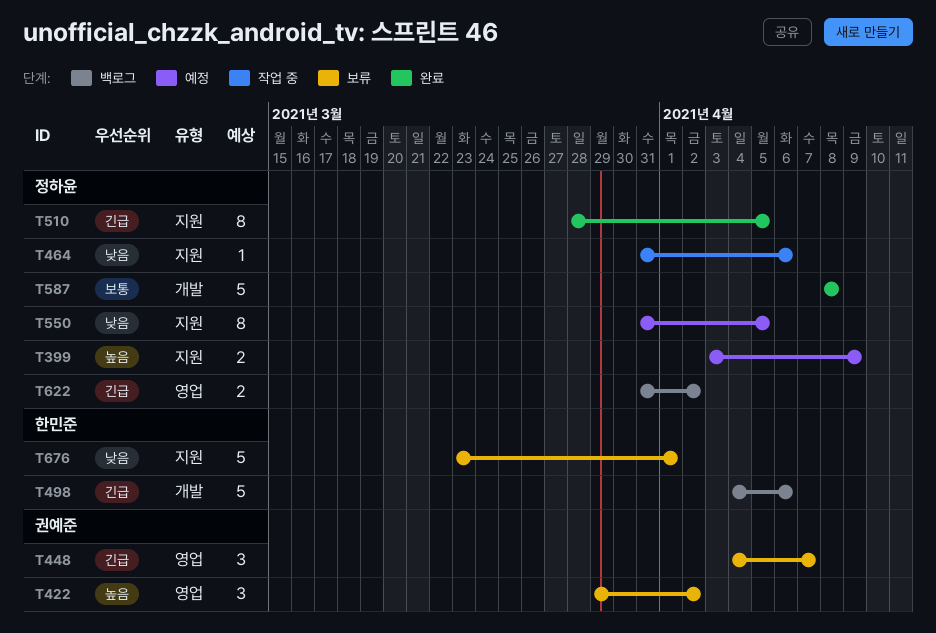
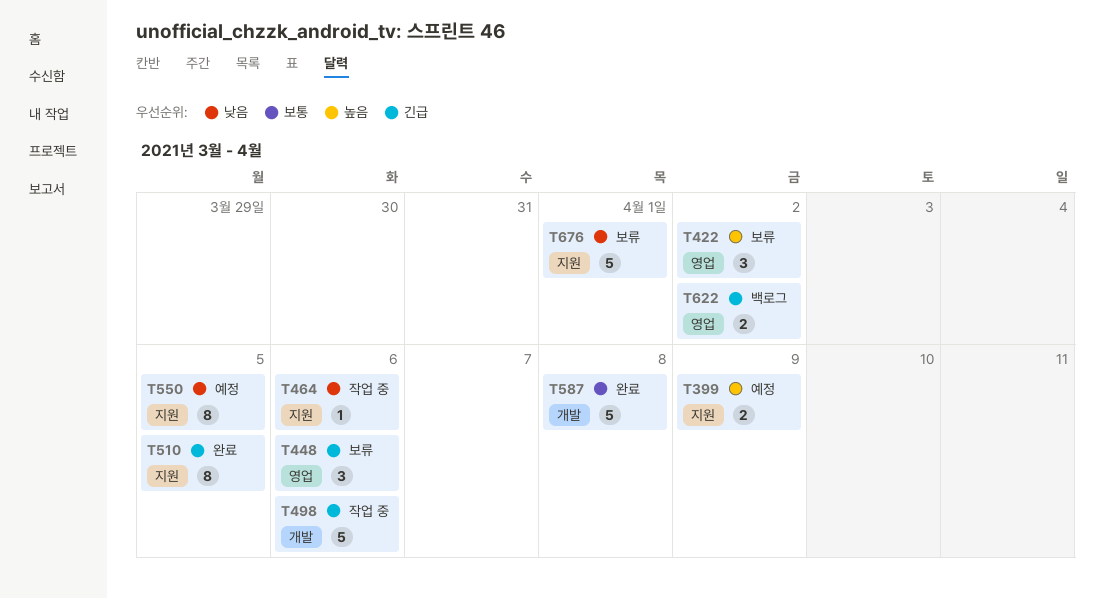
T448, due: Apr 7 -> Apr 6
T498, status: 백로그 -> 작업 중

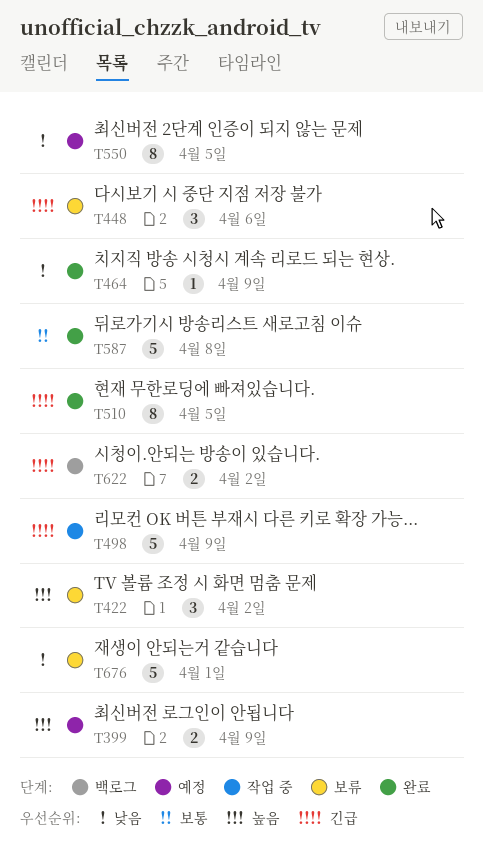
T464, status: 작업 중 -> 완료
T464, due: Apr 6 -> Apr 9
T498, due: Apr 6 -> Apr 9

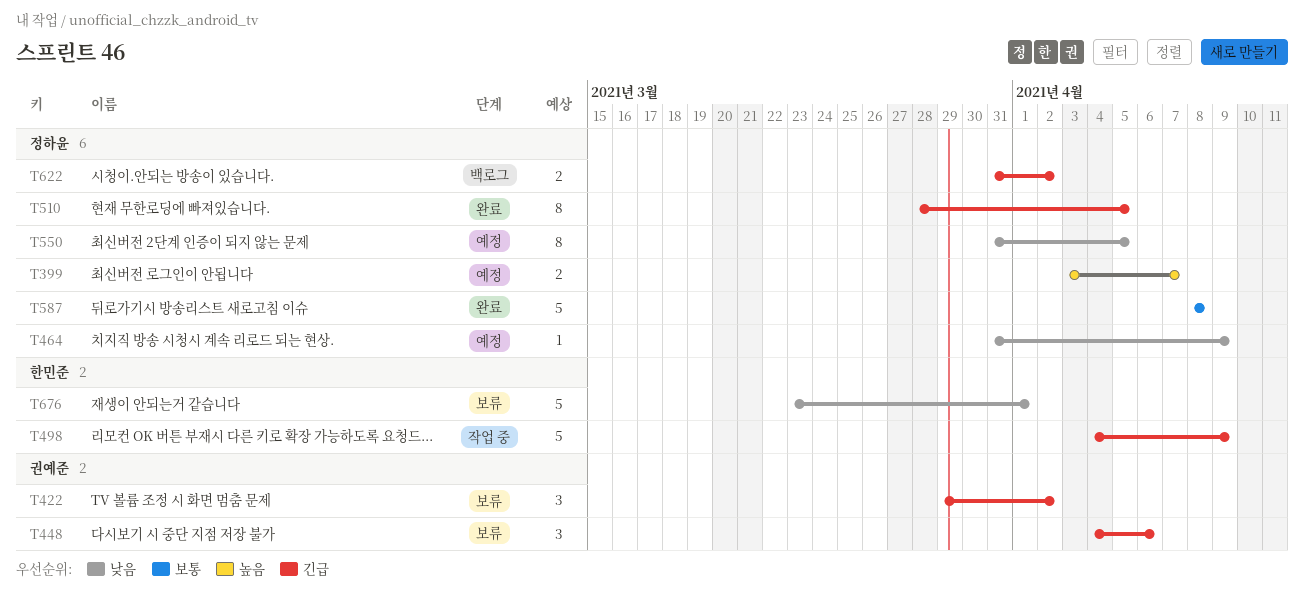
T399, due: Apr 9 -> Apr 7
T422, priority: 높음 -> 긴급
T464, status: 완료 -> 예정

